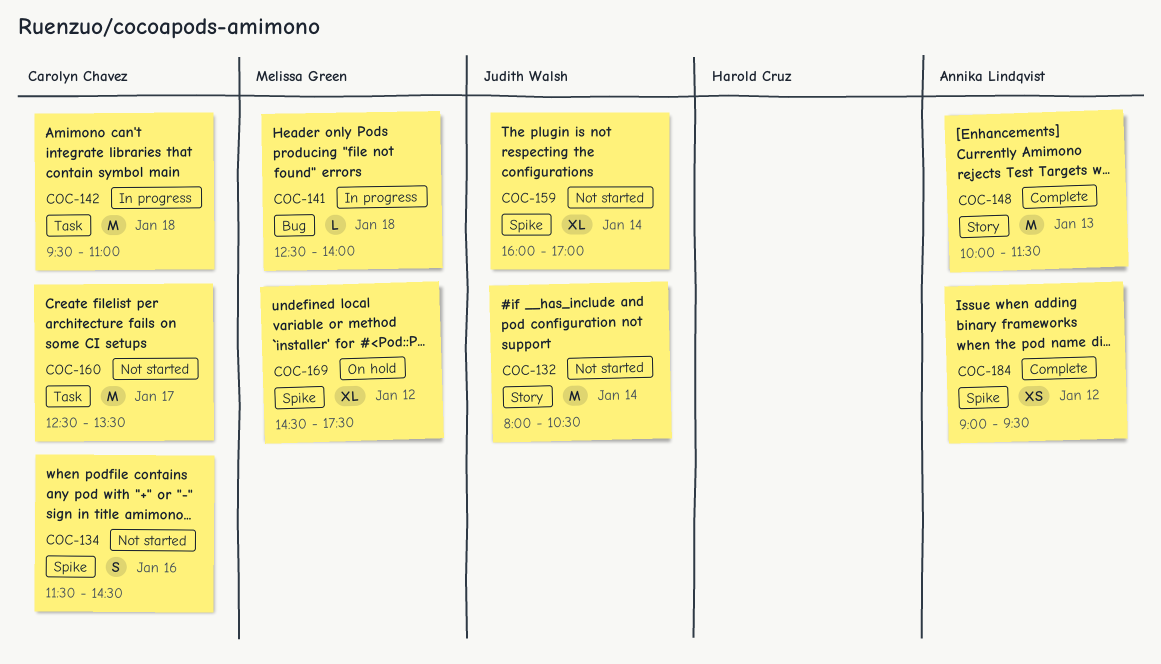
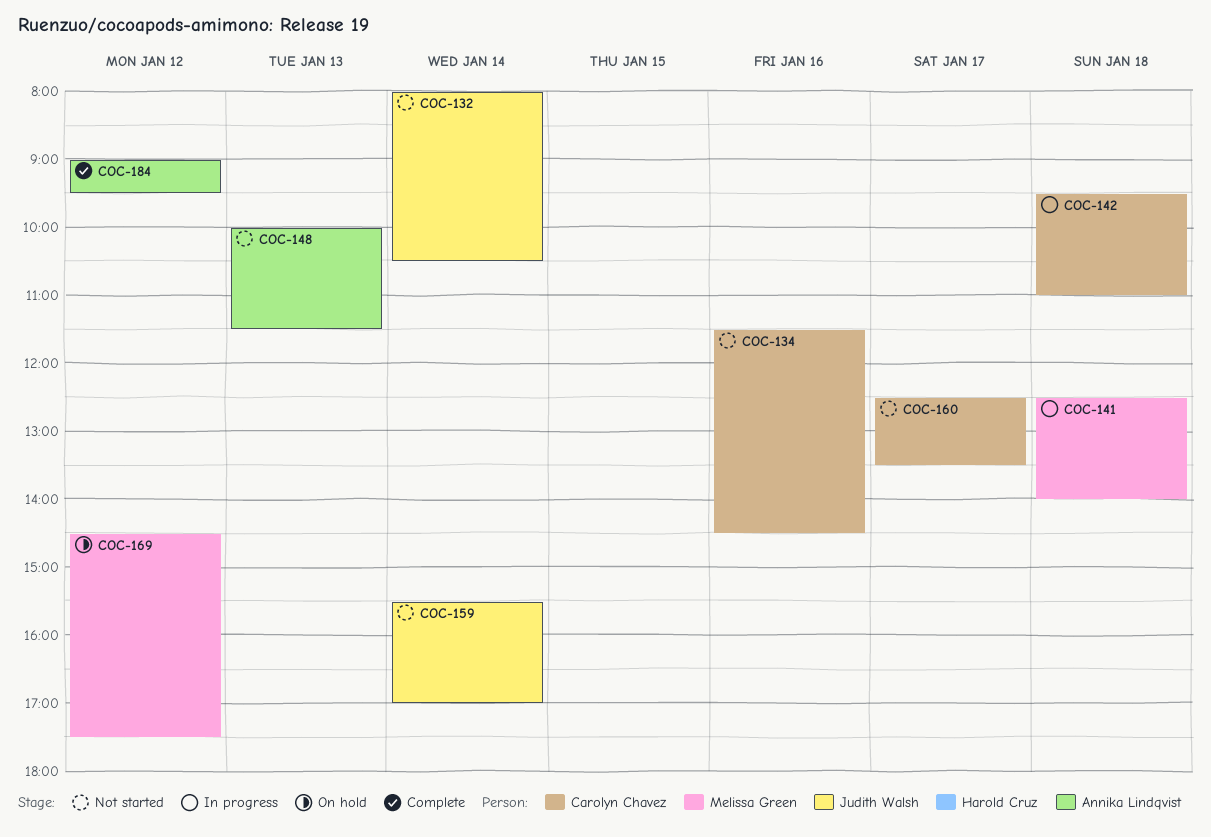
COC-148, status: Complete -> Not started
COC-159, begins: 16:00 -> 15:30

